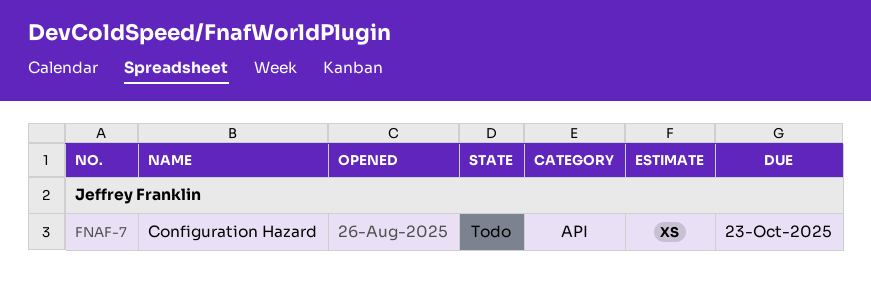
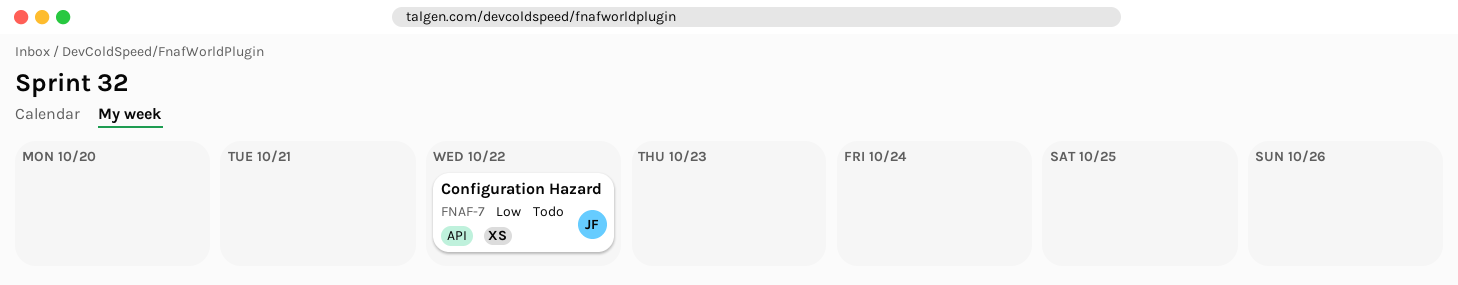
FNAF-7, due: Oct 23 -> Oct 22

